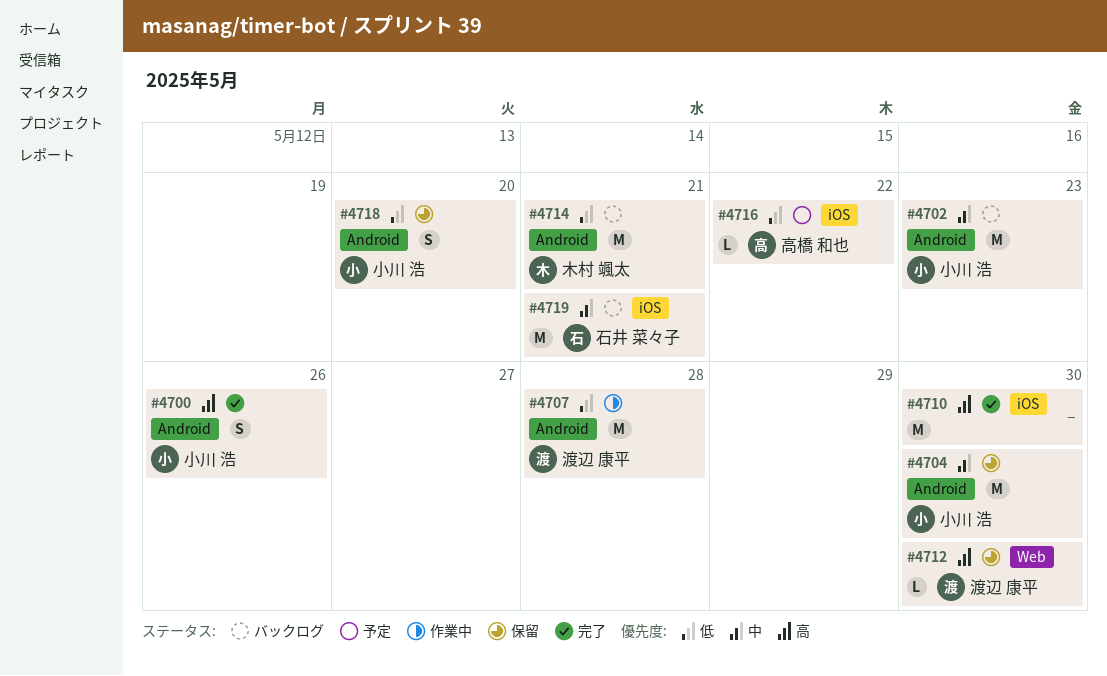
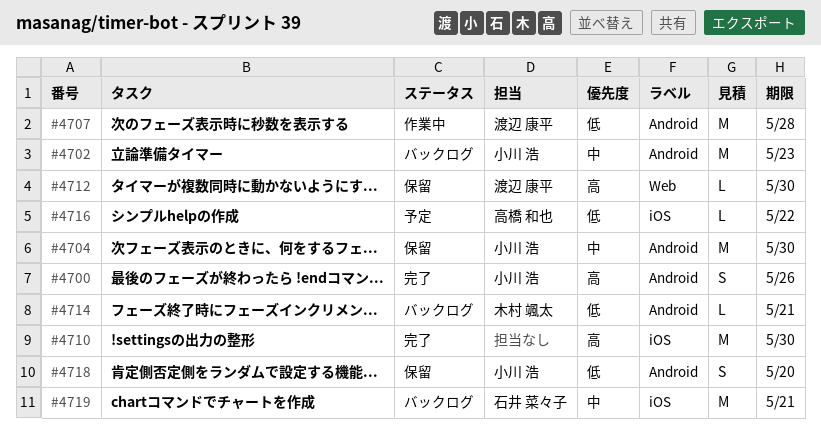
#4714, estimate: M -> L

